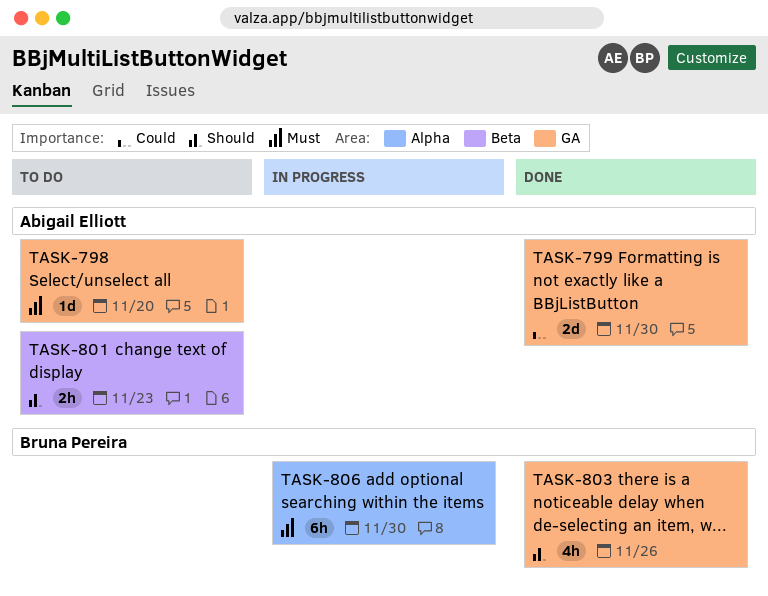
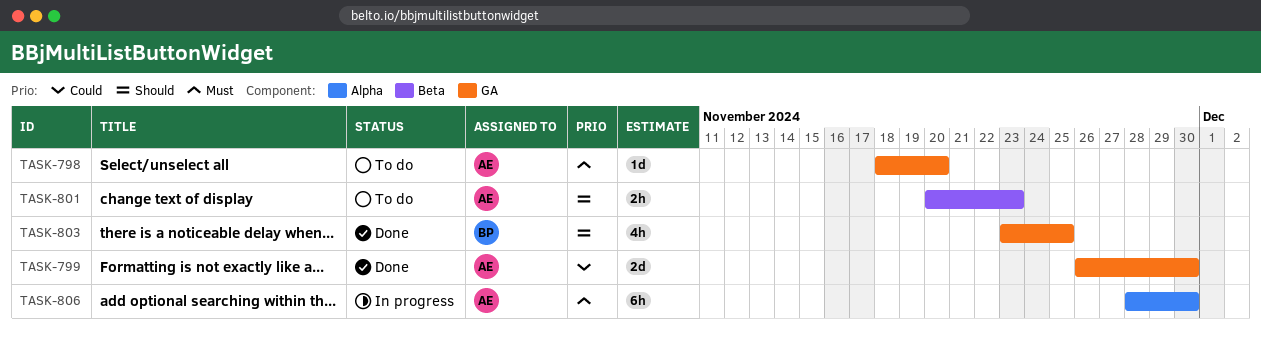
TASK-803, due: Nov 26 -> Nov 25
TASK-806, owner: Bruna Pereira -> Abigail Elliott

